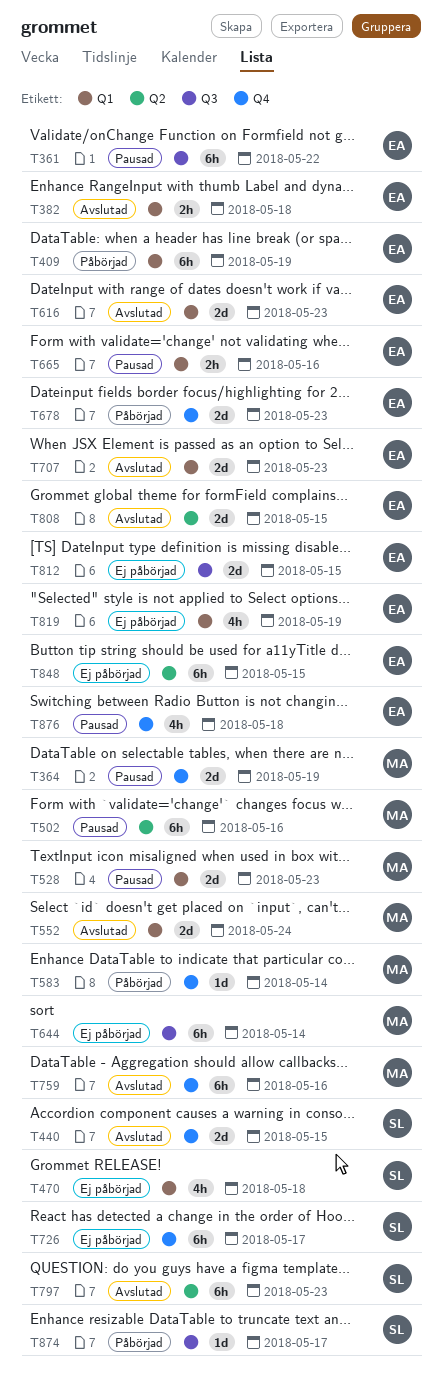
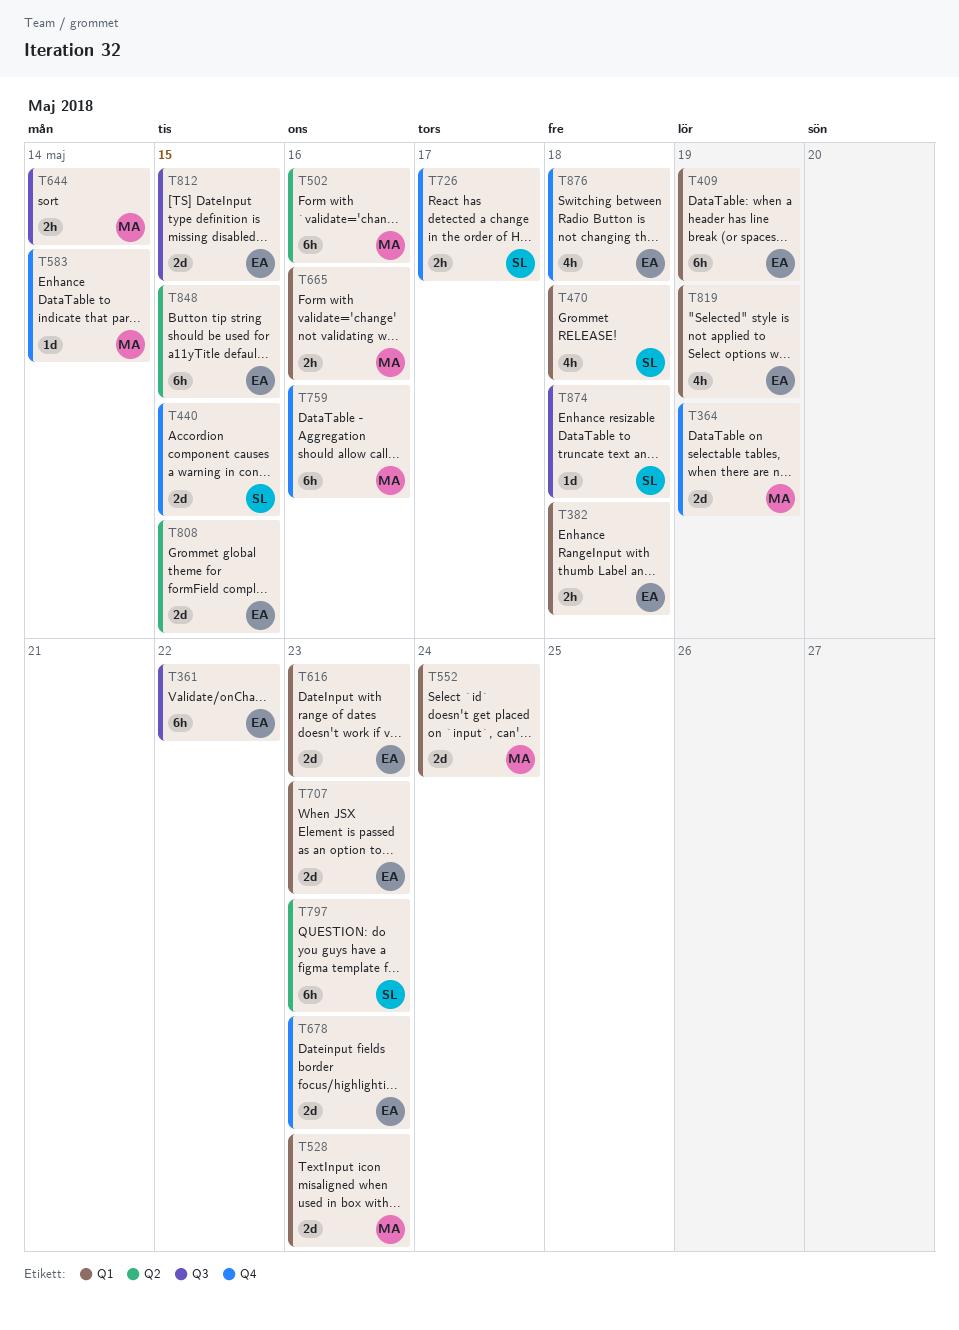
T644, estimate: 6h -> 2h
T665, owner: EA -> MA
T726, estimate: 6h -> 2h
T874, due: May 17 -> May 18

